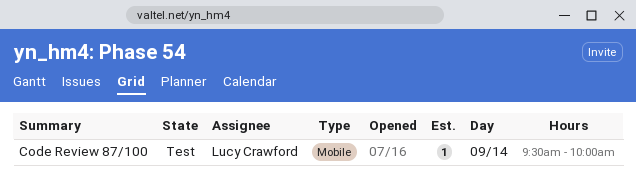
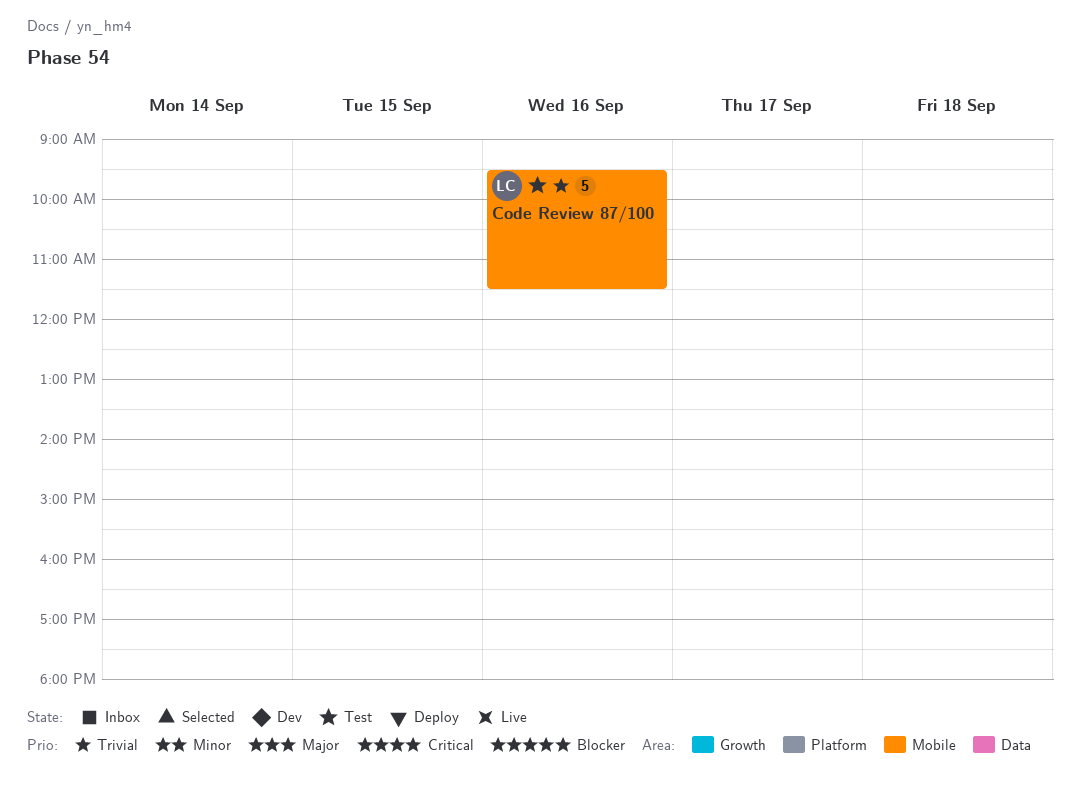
Code Review 87/100, estimate: 1 -> 5
Code Review 87/100, day: Sep 14 -> Sep 16
Code Review 87/100, ends: 10:00 -> 11:30

